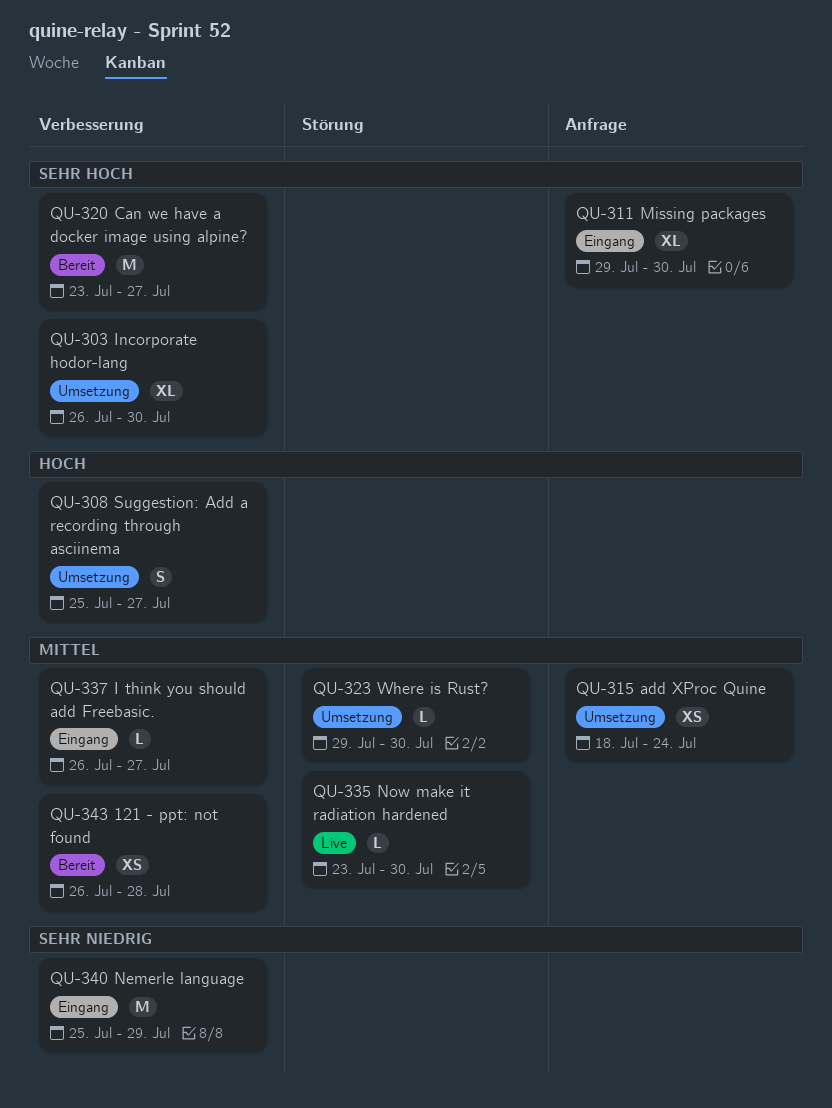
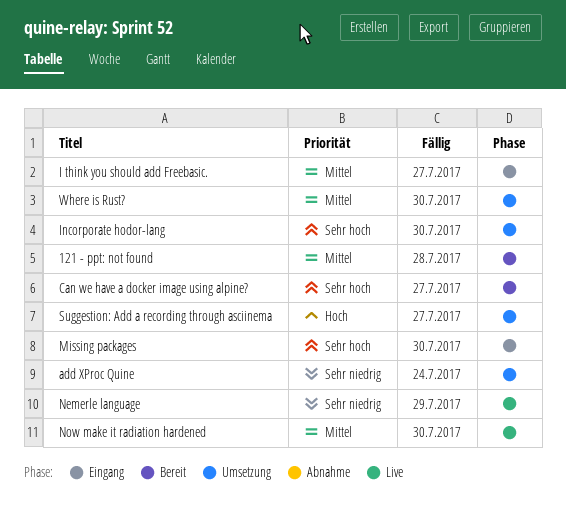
add XProc Quine, priority: Mittel -> Sehr niedrig
Nemerle language, status: Eingang -> Live

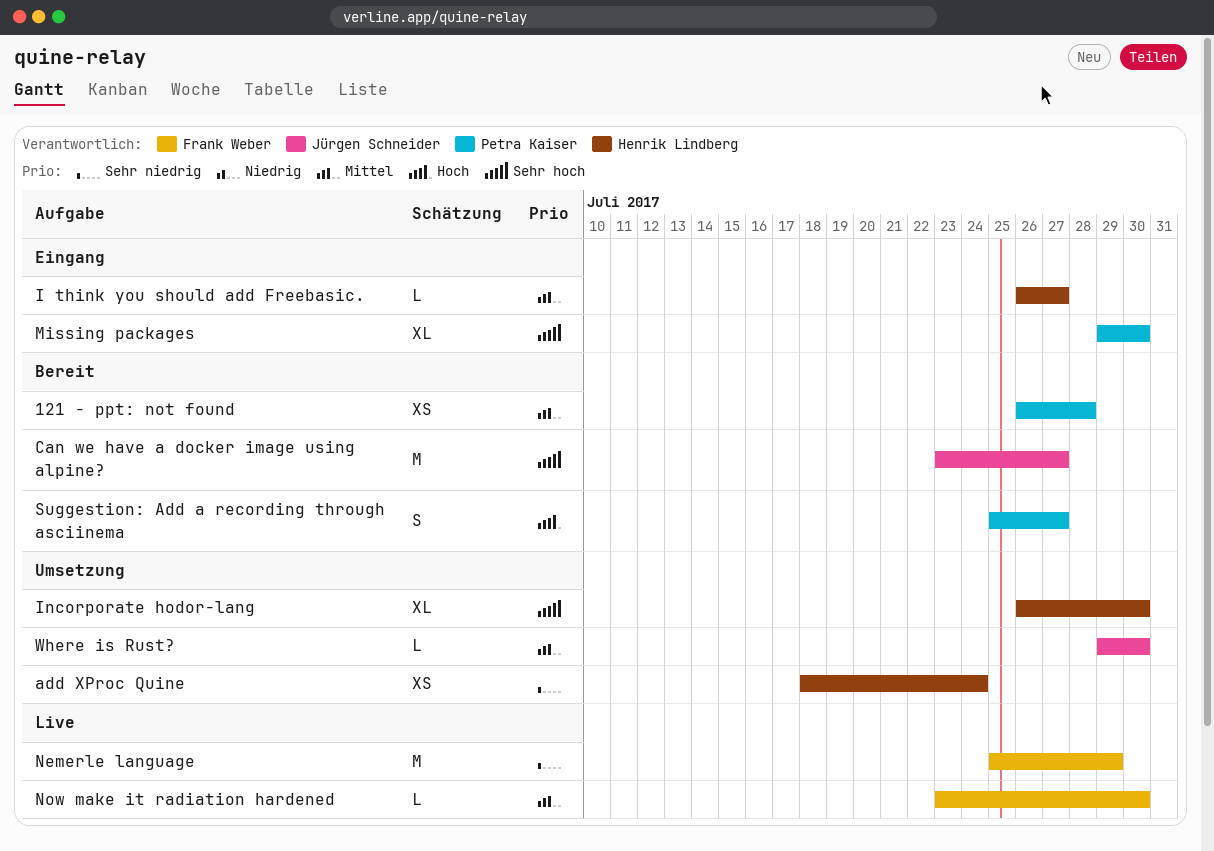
Suggestion: Add a recording through asciinema, status: Umsetzung -> Bereit

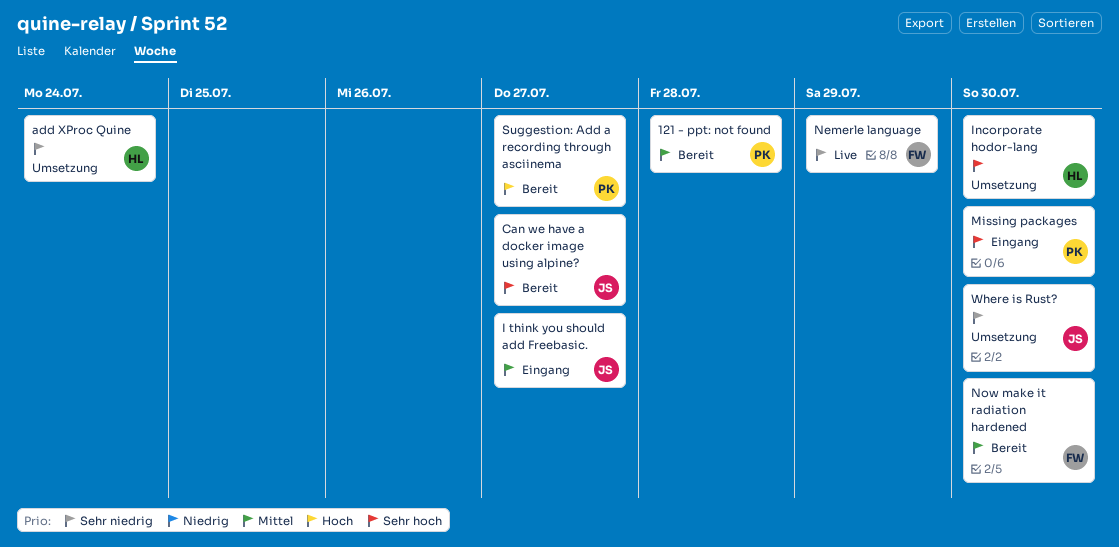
I think you should add Freebasic., owner: Henrik Lindberg -> Jürgen Schneider
Now make it radiation hardened, status: Live -> Bereit
Where is Rust?, priority: Mittel -> Sehr niedrig

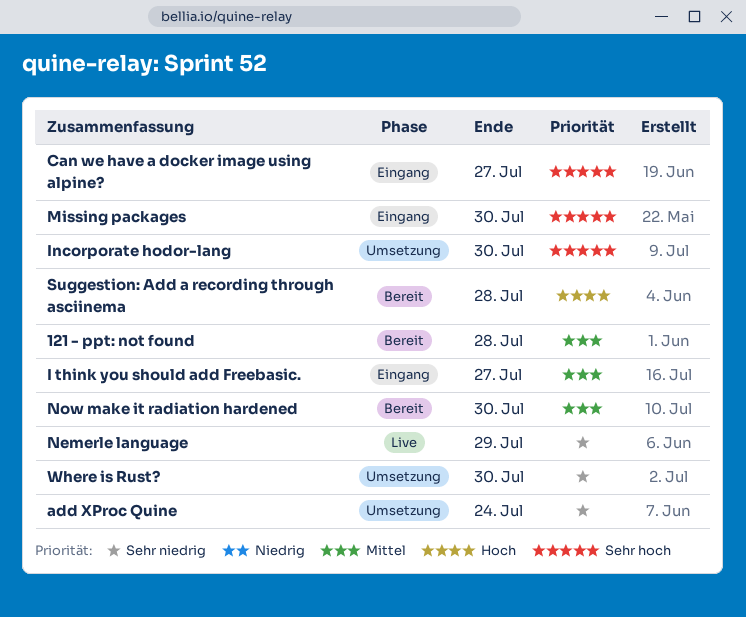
Can we have a docker image using alpine?, status: Bereit -> Eingang
Suggestion: Add a recording through asciinema, due: Jul 27 -> Jul 28

